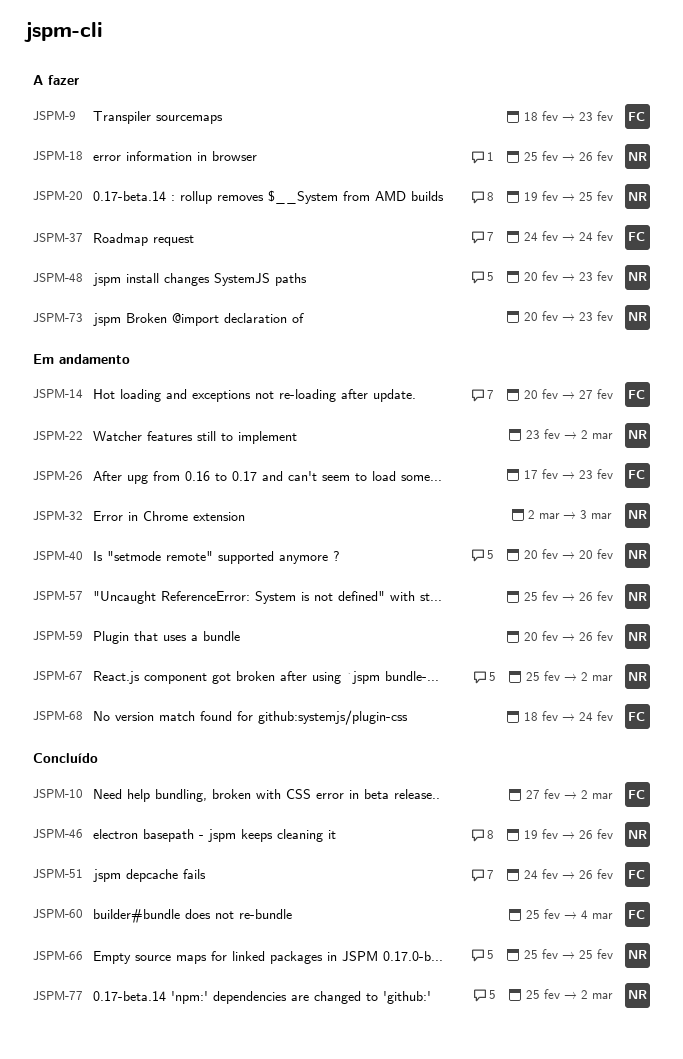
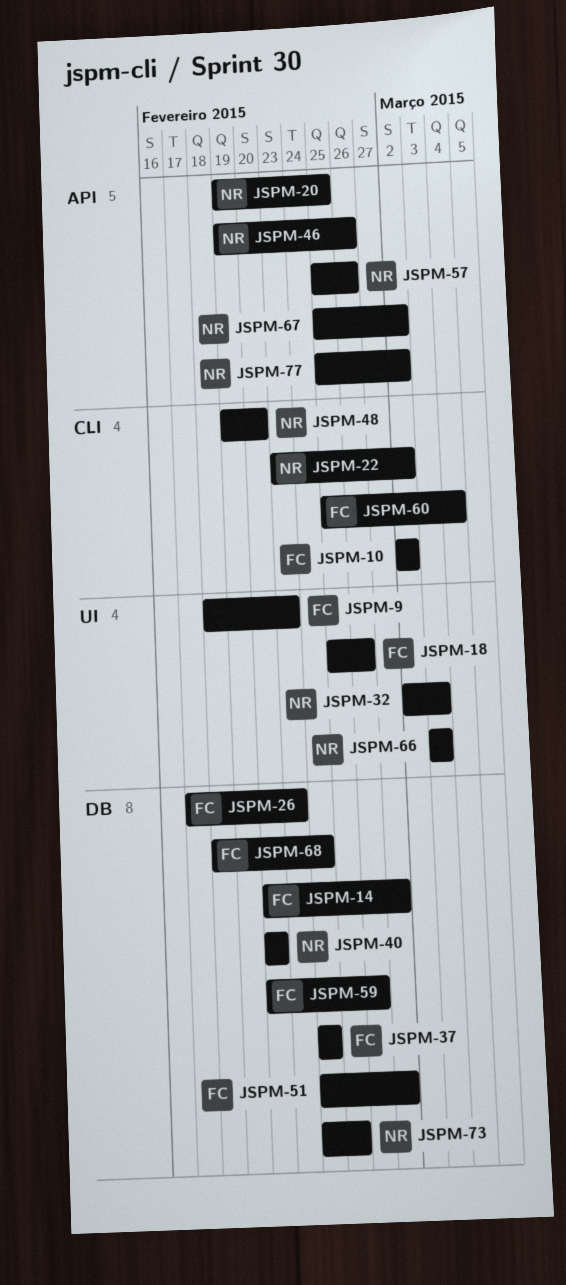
JSPM-10, start: Feb 27 -> Mar 2
JSPM-18, owner: NR -> FC
JSPM-48, start: Feb 20 -> Feb 19
JSPM-48, due: Feb 23 -> Feb 20
JSPM-51, due: Feb 26 -> Feb 27
JSPM-59, owner: NR -> FC
JSPM-66, start: Feb 25 -> Mar 3
JSPM-66, due: Feb 25 -> Mar 3
JSPM-73, start: Feb 20 -> Feb 24
JSPM-73, due: Feb 23 -> Feb 25

